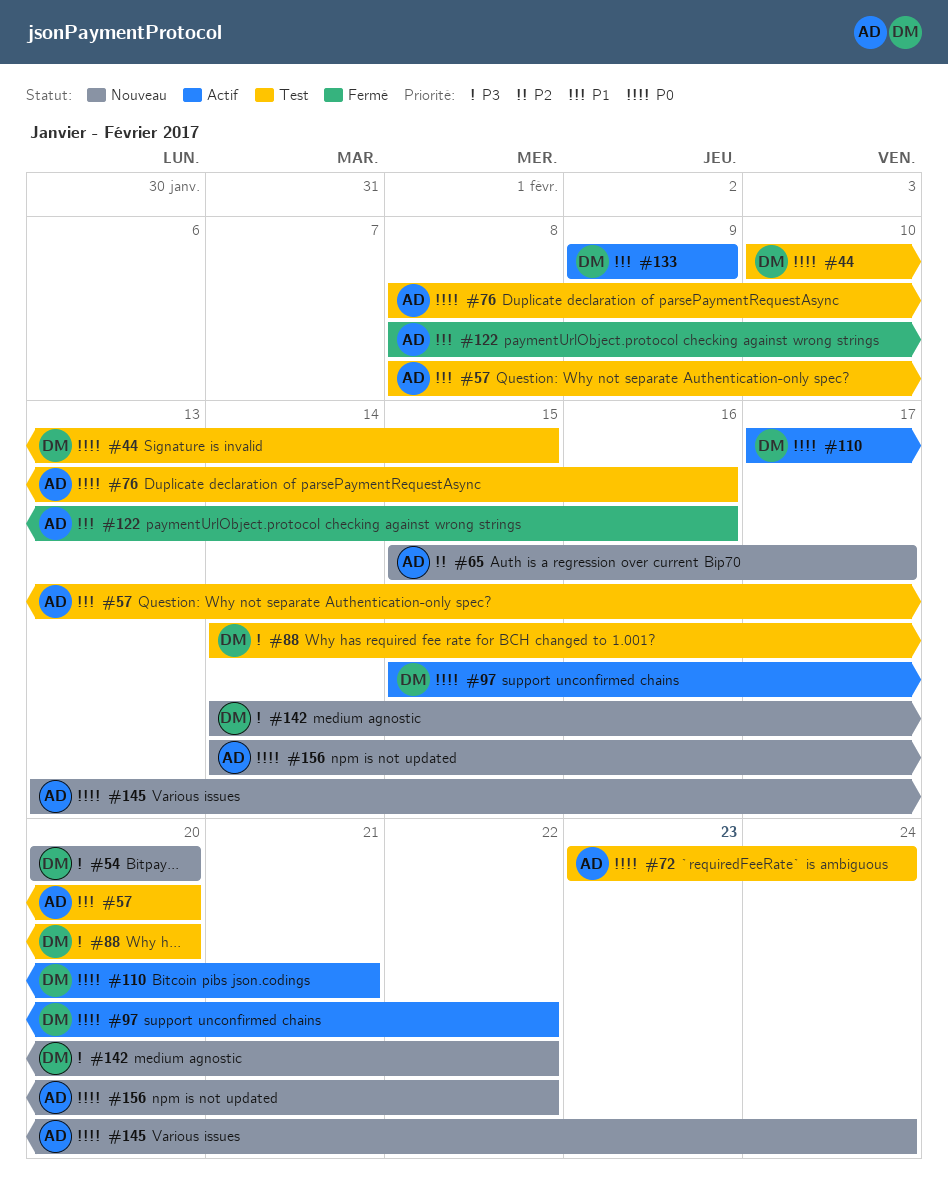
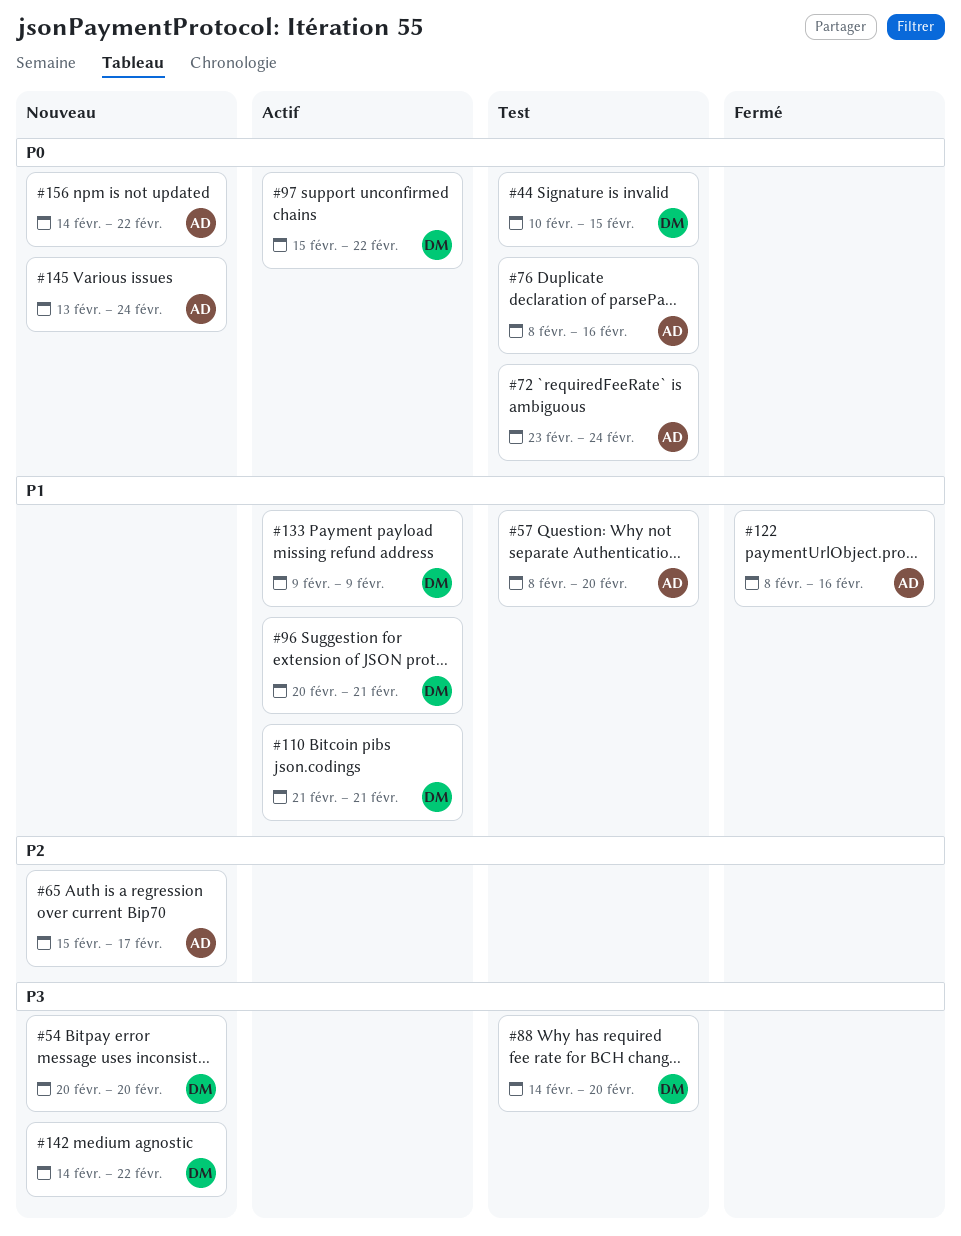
#96: none -> present
#110, priority: P0 -> P1
#110, start: Feb 17 -> Feb 21

